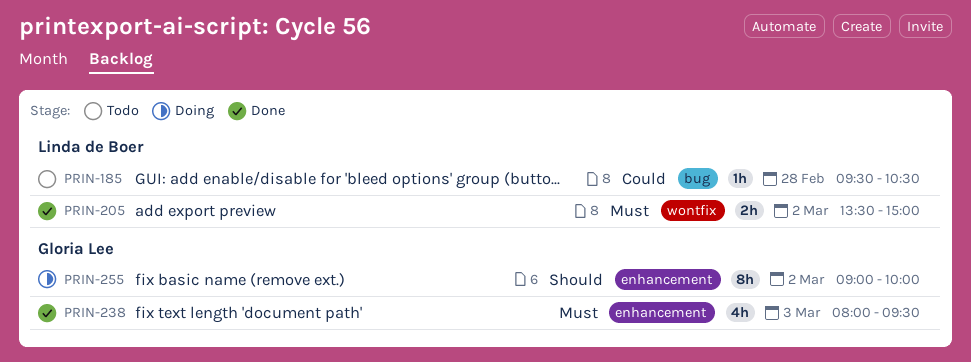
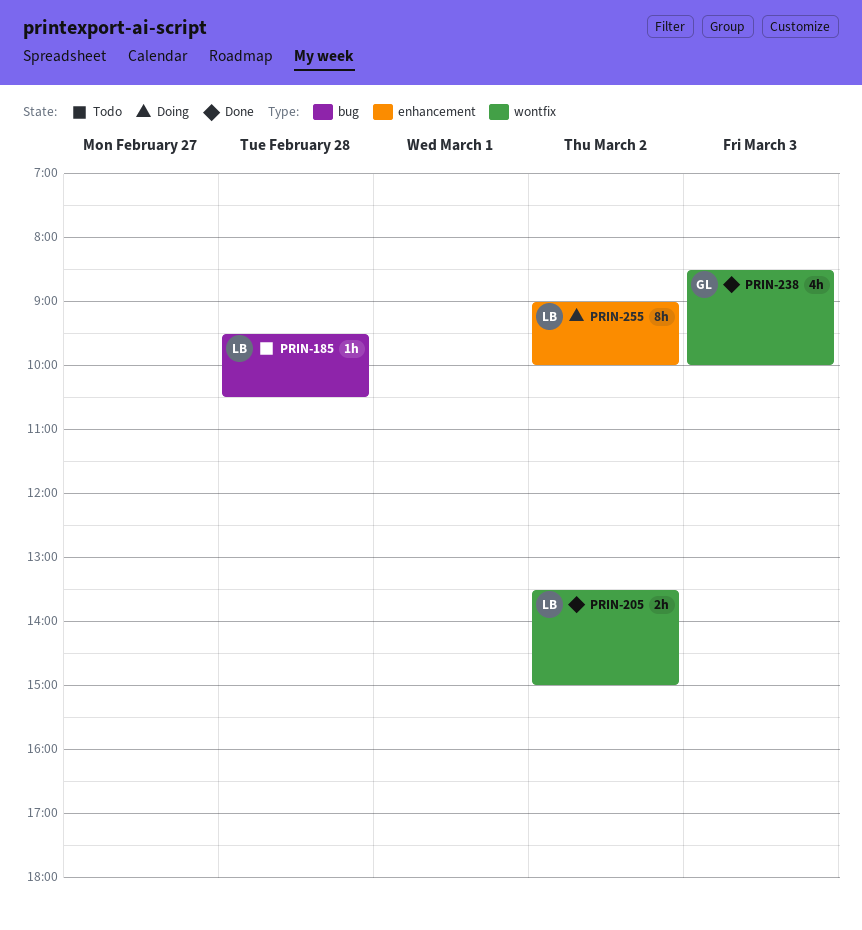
PRIN-238, label: enhancement -> wontfix
PRIN-238, begins: 08:00 -> 08:30
PRIN-238, ends: 09:30 -> 10:00
PRIN-255, owner: Gloria Lee -> Linda de Boer

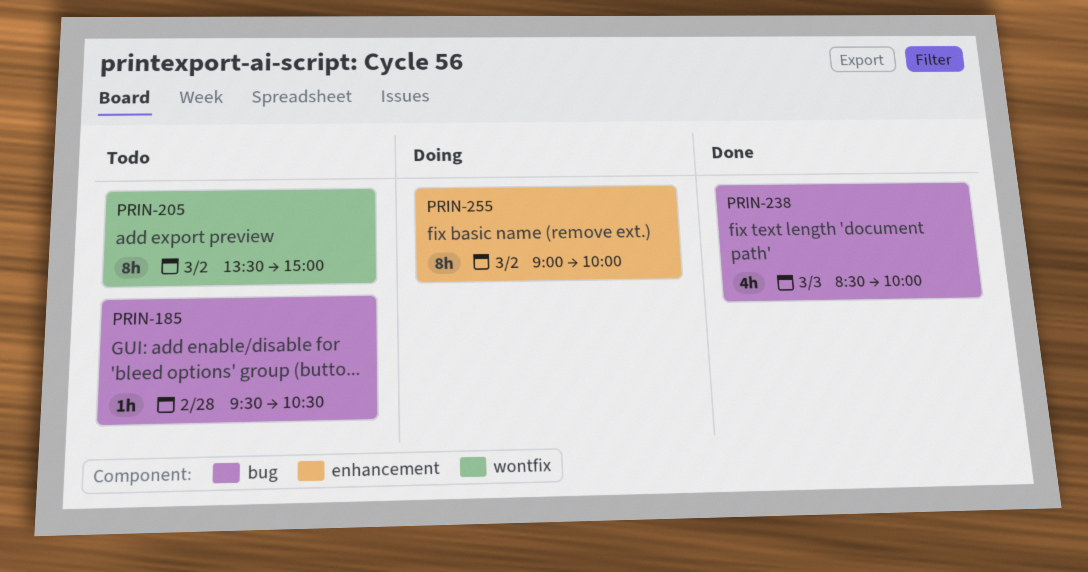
PRIN-205, status: Done -> Todo
PRIN-205, estimate: 2h -> 8h
PRIN-238, label: wontfix -> bug

